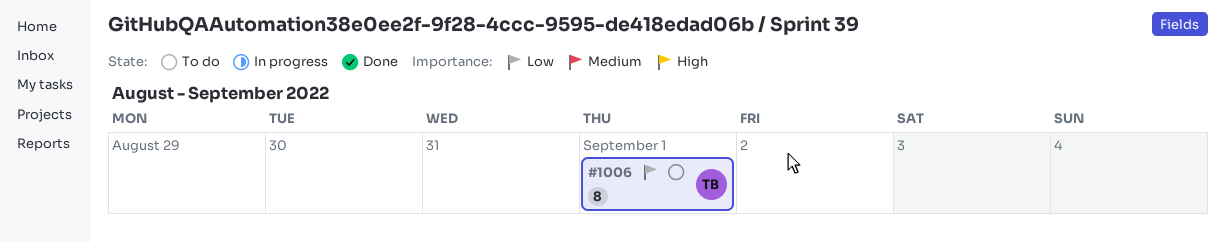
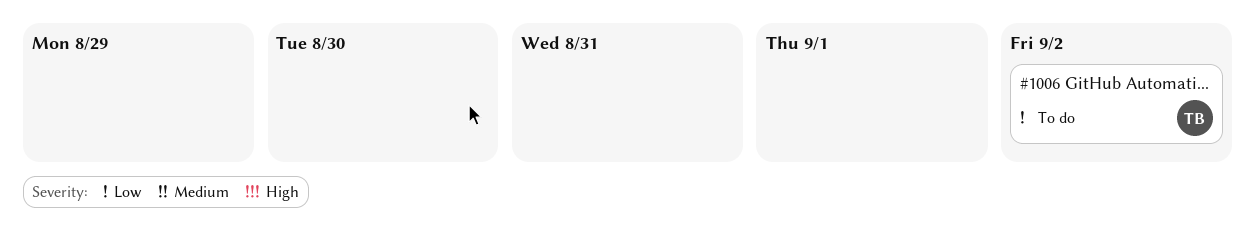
#1006, due: Sep 1 -> Sep 2

